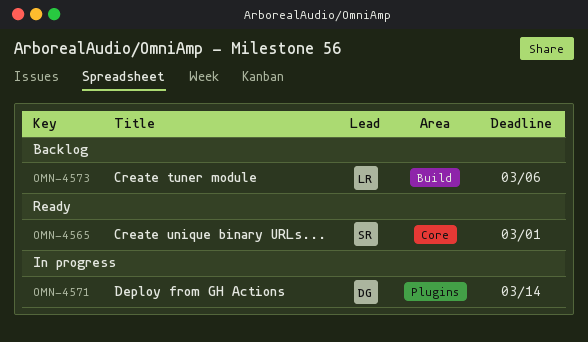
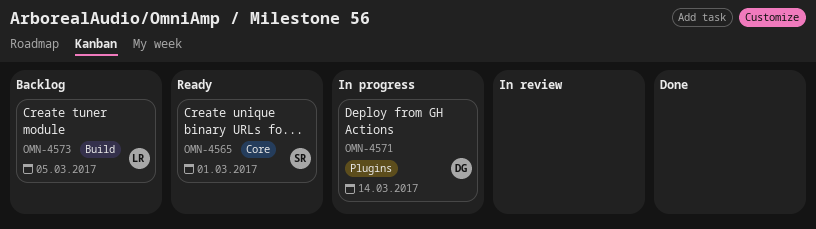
OMN-4573, due: Mar 6 -> Mar 5

